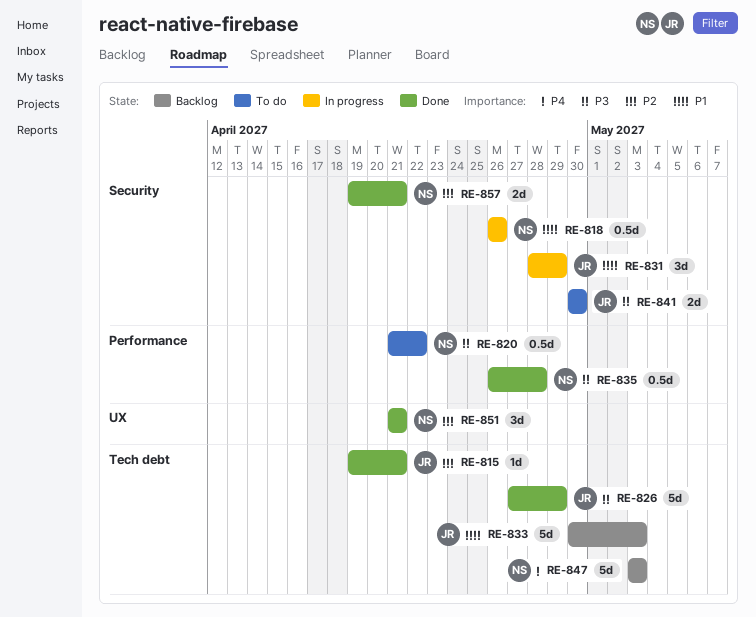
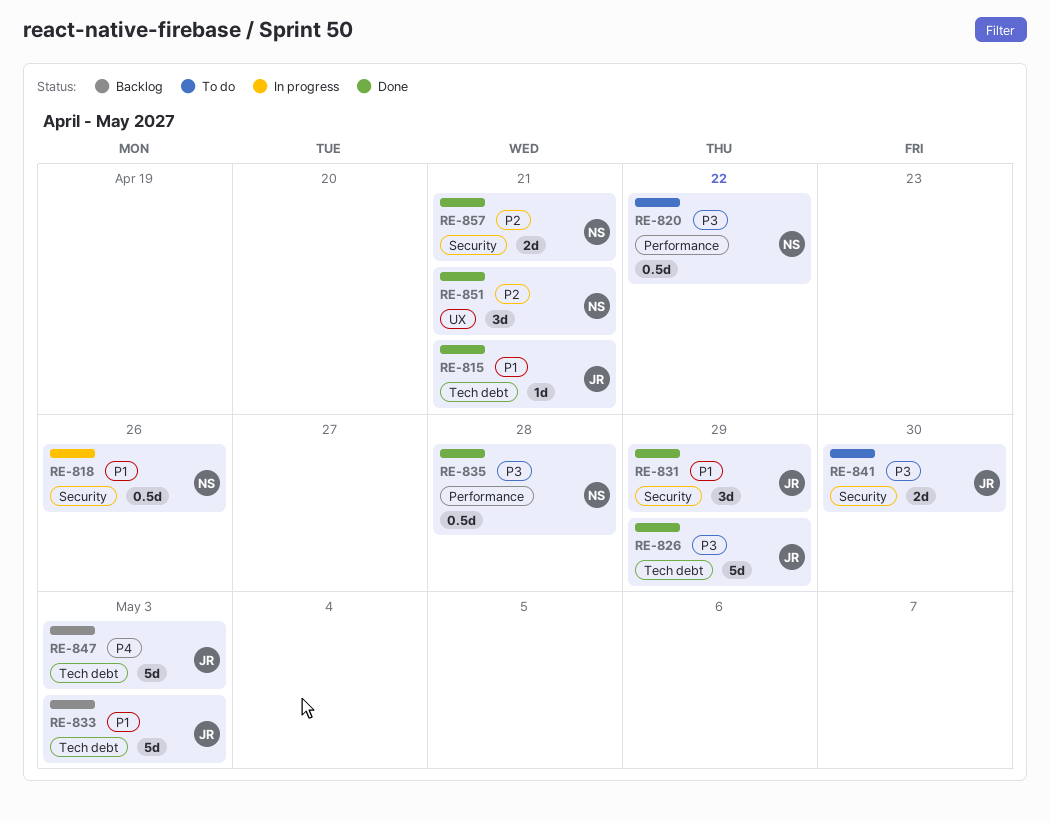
RE-815, priority: P2 -> P1
RE-831, status: In progress -> Done
RE-847, owner: NS -> JR

